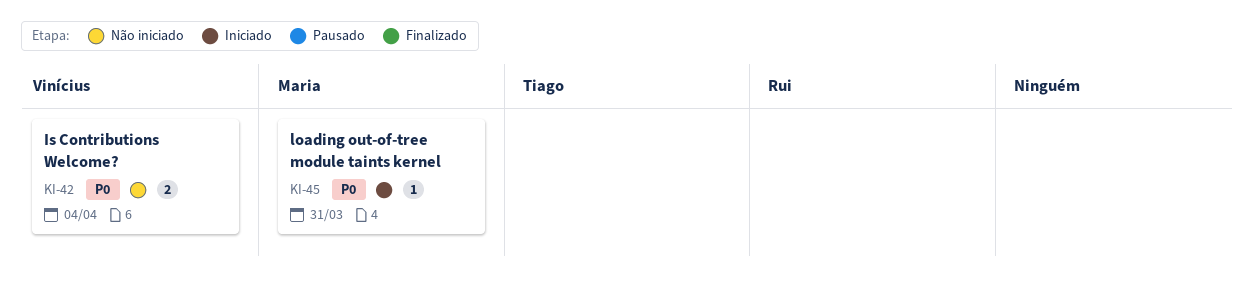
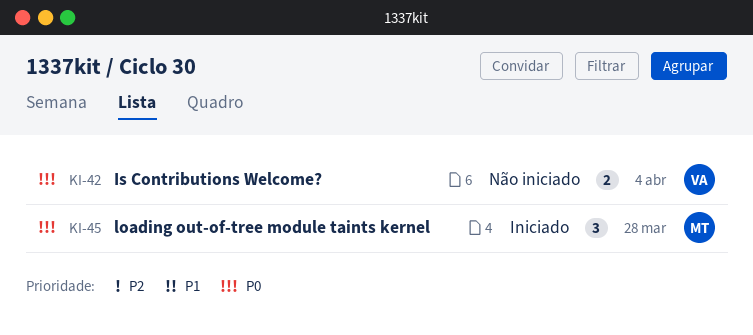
KI-45, estimate: 1 -> 3
KI-45, due: Mar 31 -> Mar 28

